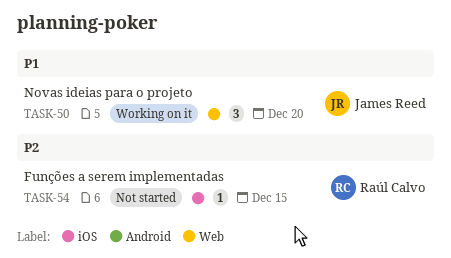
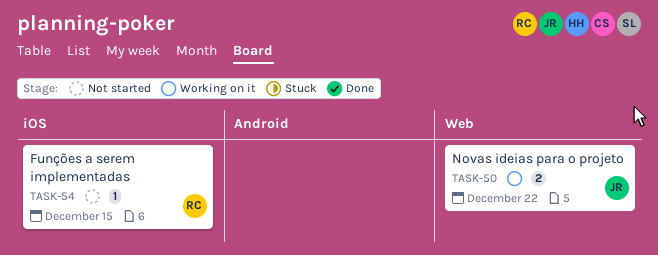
TASK-50, estimate: 3 -> 2
TASK-50, due: Dec 20 -> Dec 22

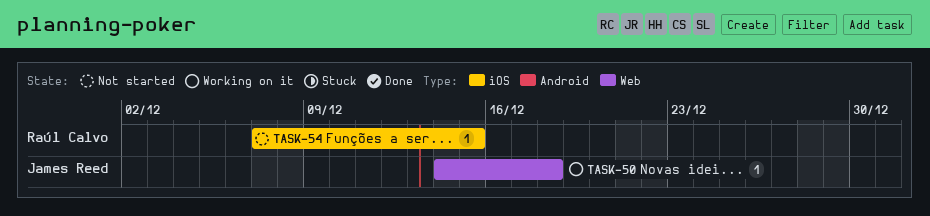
TASK-50, estimate: 2 -> 1
TASK-50, due: Dec 22 -> Dec 18

